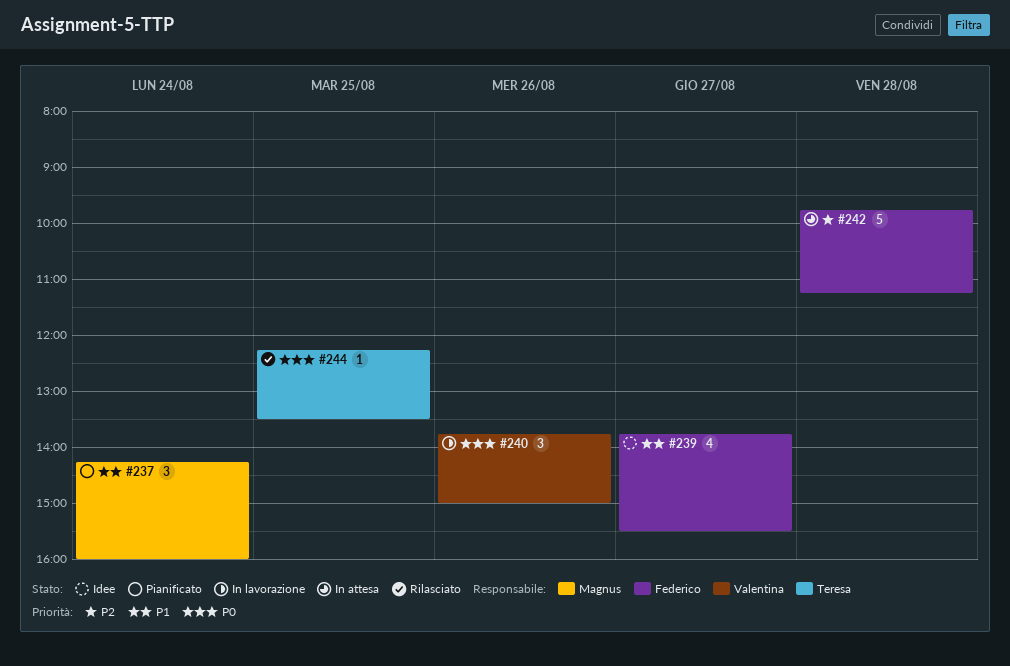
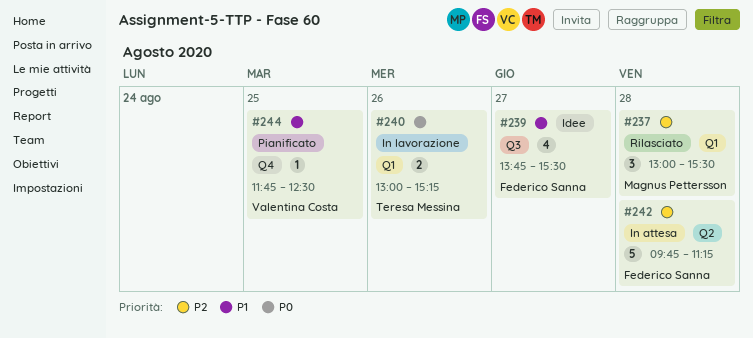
#237, status: Pianificato -> Rilasciato
#237, priority: P1 -> P2
#237, day: Aug 24 -> Aug 28
#237, begins: 14:15 -> 13:00
#237, ends: 16:00 -> 15:30
#240, owner: Valentina Costa -> Teresa Messina
#240, estimate: 3 -> 2
#240, begins: 13:45 -> 13:00
#240, ends: 15:00 -> 15:15
#244, status: Rilasciato -> Pianificato
#244, owner: Teresa Messina -> Valentina Costa
#244, priority: P0 -> P1
#244, begins: 12:15 -> 11:45
#244, ends: 13:30 -> 12:30

